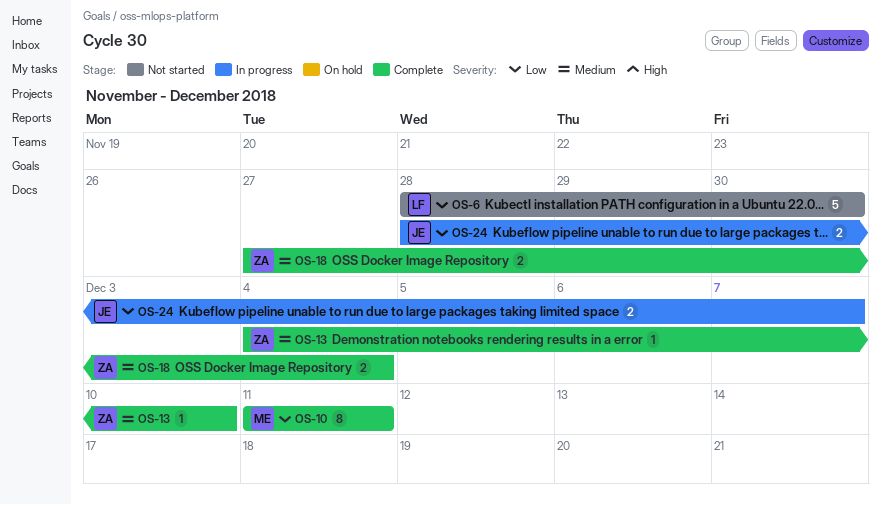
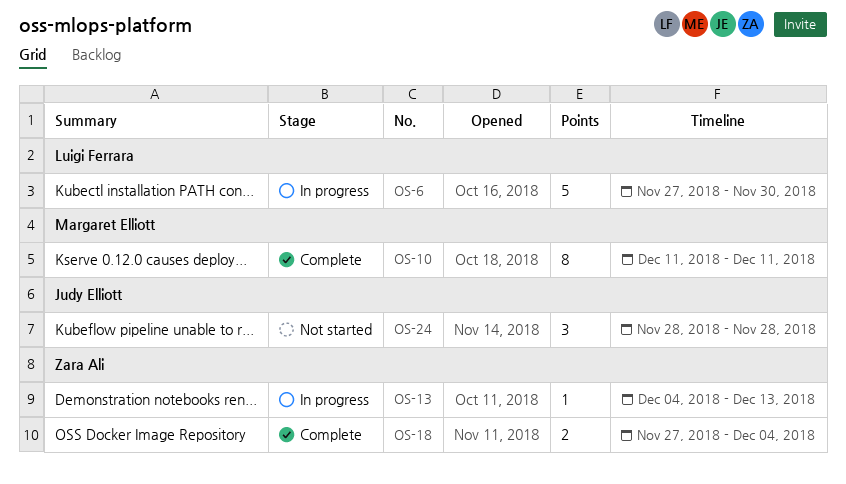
OS-6, status: Not started -> In progress
OS-6, start: Nov 28 -> Nov 27
OS-13, status: Complete -> In progress
OS-13, due: Dec 10 -> Dec 13
OS-24, status: In progress -> Not started
OS-24, estimate: 2 -> 3
OS-24, due: Dec 7 -> Nov 28

